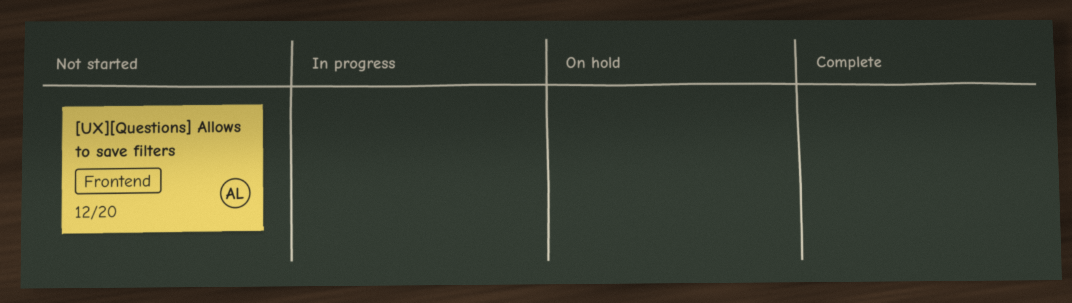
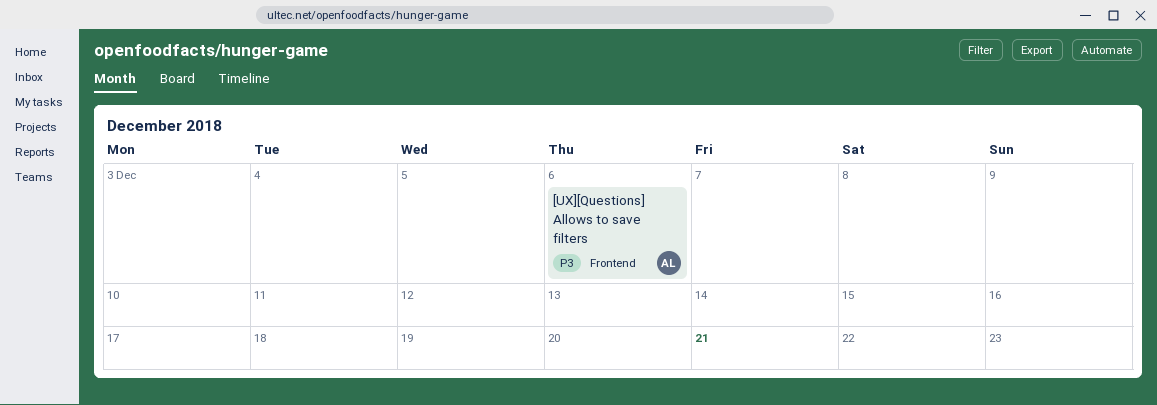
[UX][Questions] Allows to save filters, due: Dec 20 -> Dec 6

